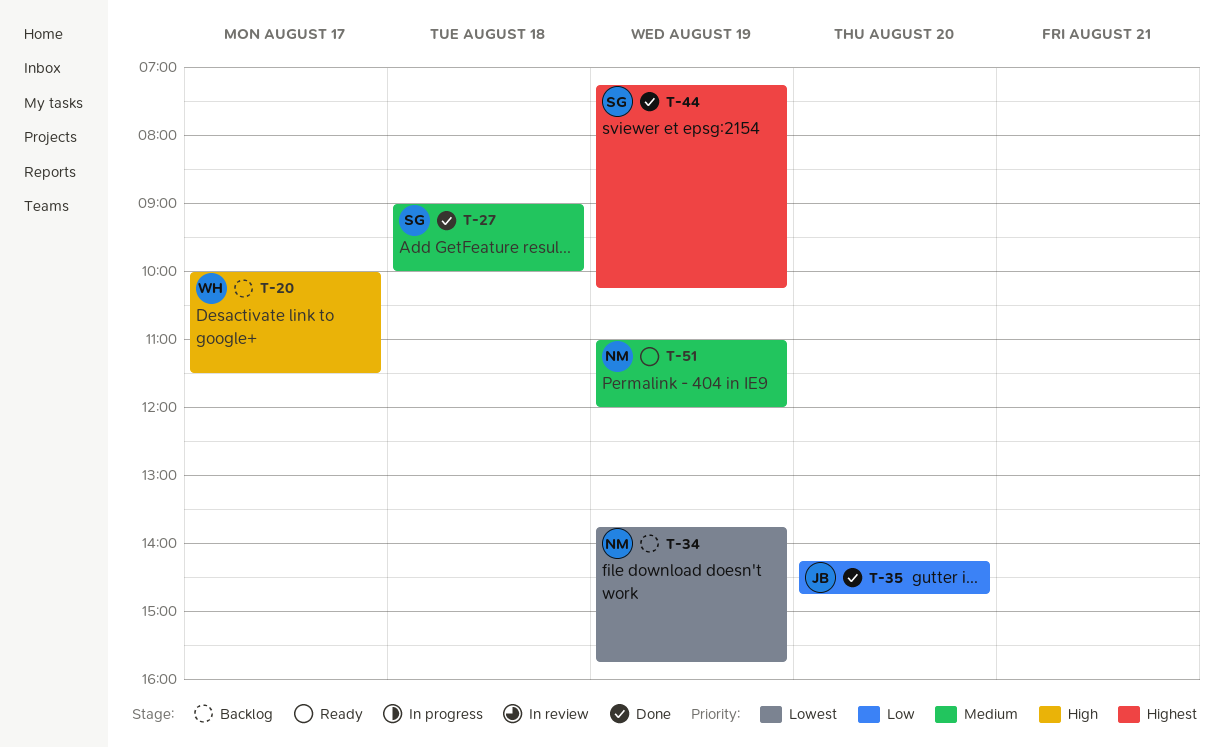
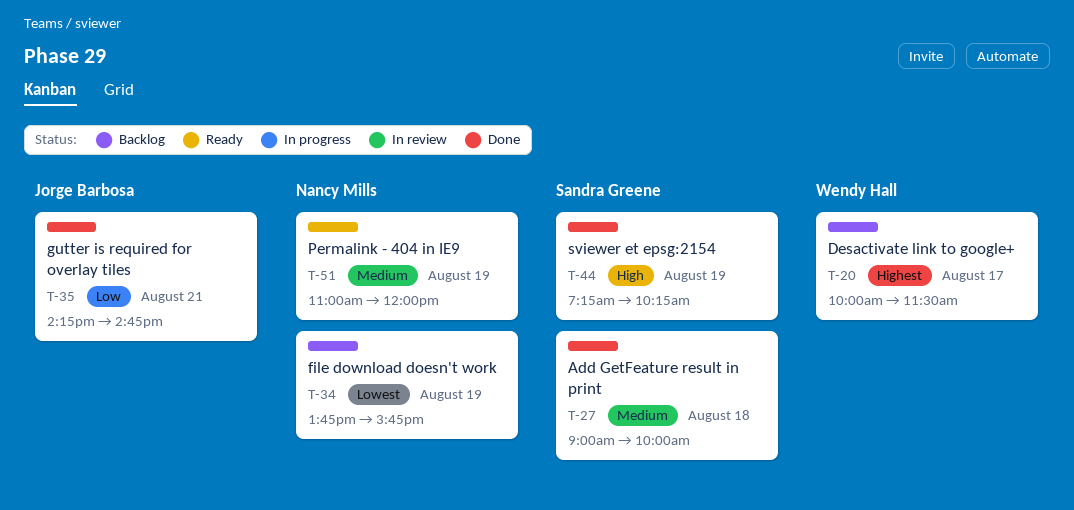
T-20, priority: High -> Highest
T-35, day: Aug 20 -> Aug 21
T-44, priority: Highest -> High

